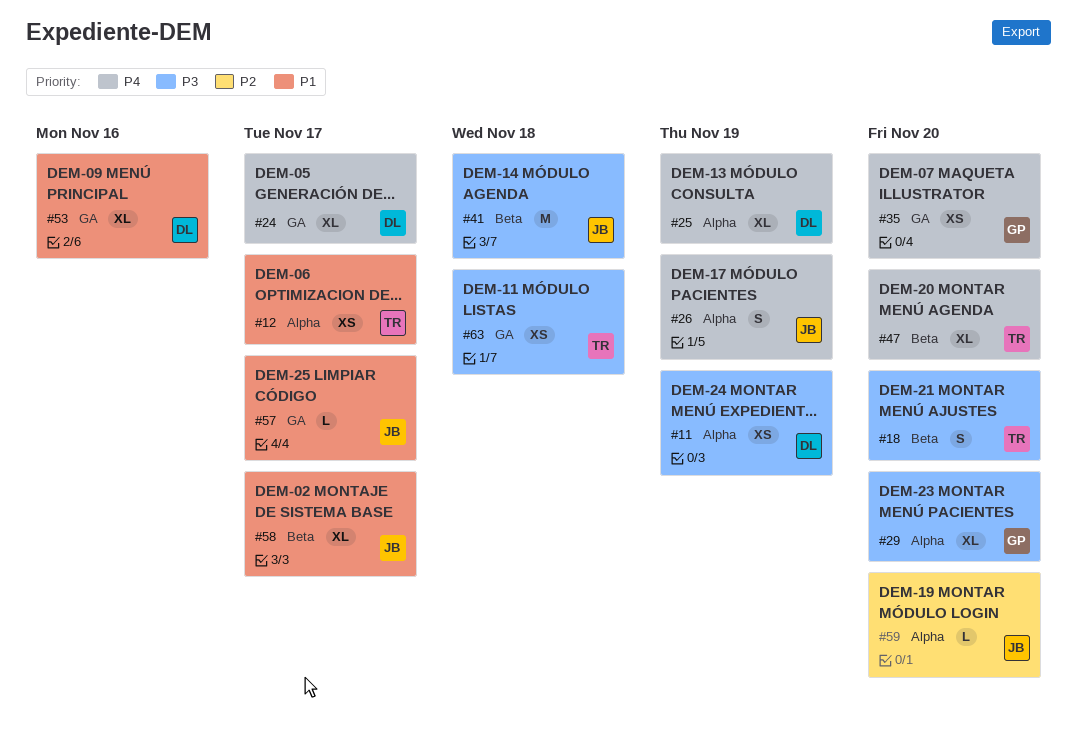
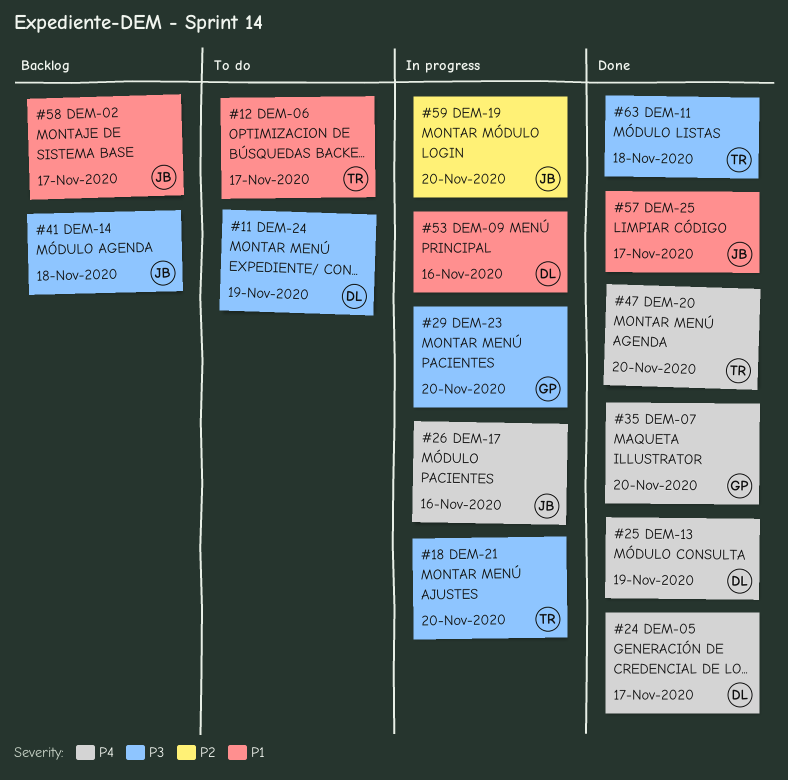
#26, due: Nov 19 -> Nov 16

